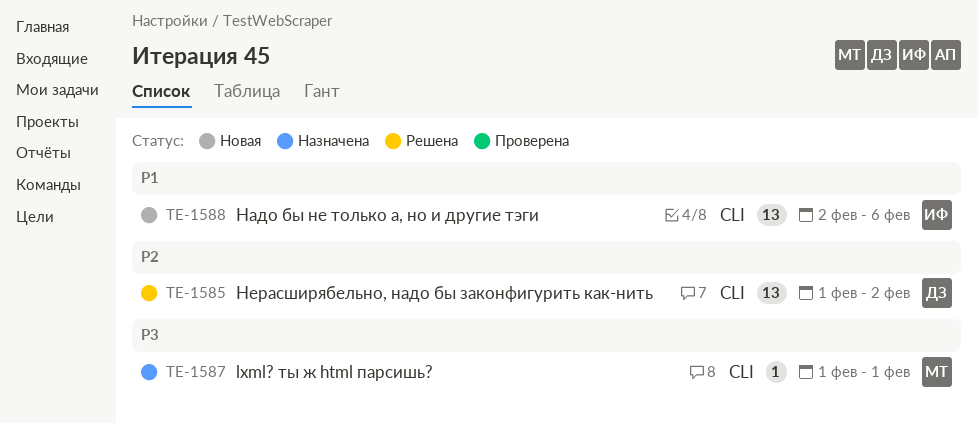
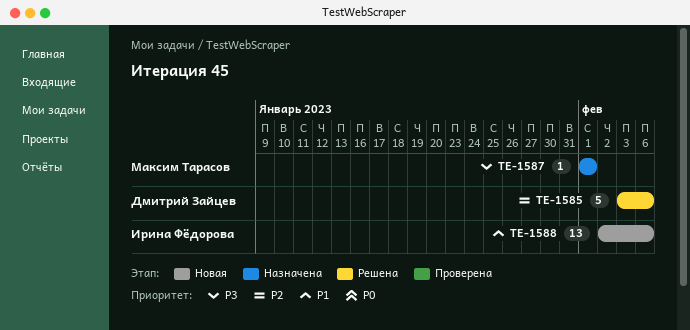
TE-1585, estimate: 13 -> 5
TE-1585, start: Feb 1 -> Feb 3
TE-1585, due: Feb 2 -> Feb 6

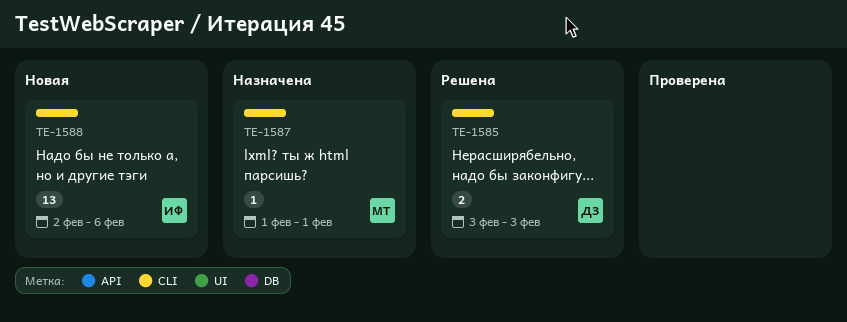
TE-1585, estimate: 5 -> 2
TE-1585, due: Feb 6 -> Feb 3

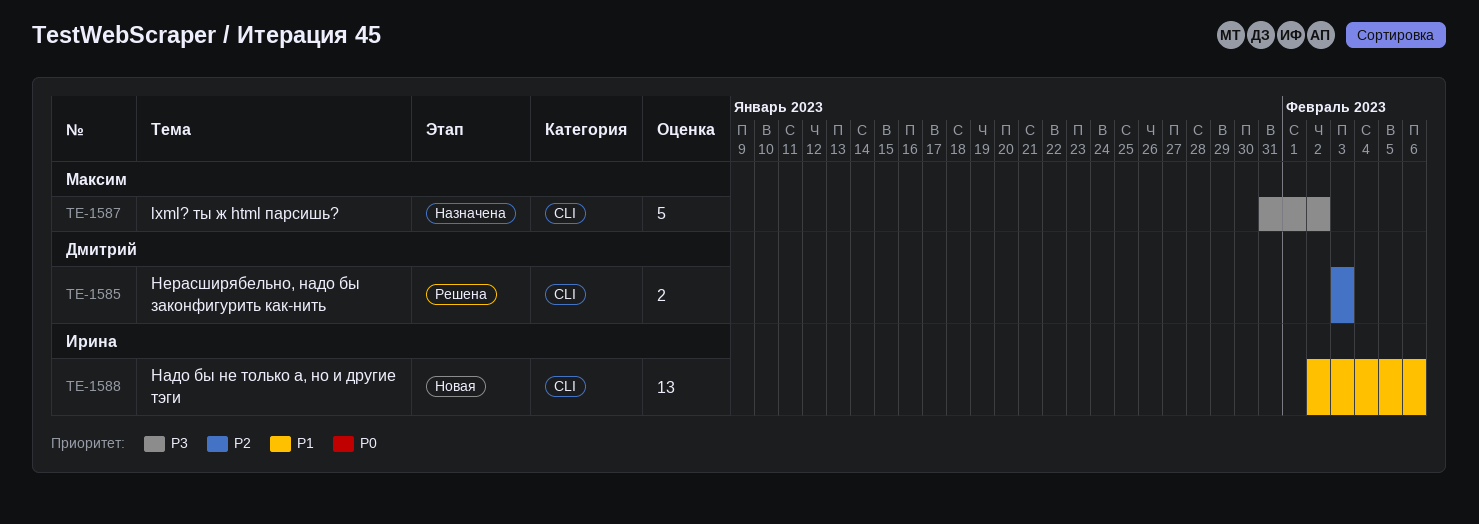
TE-1587, estimate: 1 -> 5
TE-1587, start: Feb 1 -> Jan 31
TE-1587, due: Feb 1 -> Feb 2

